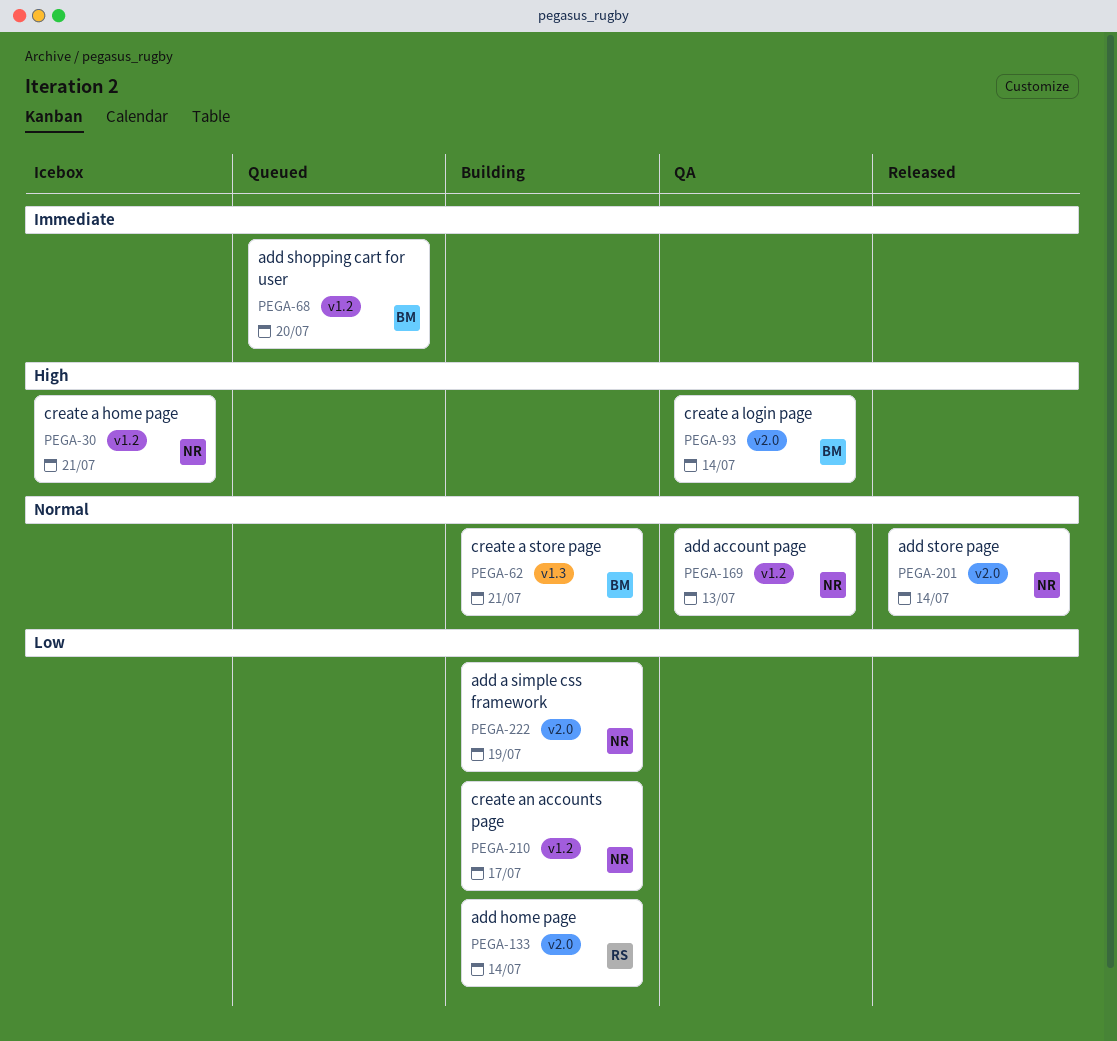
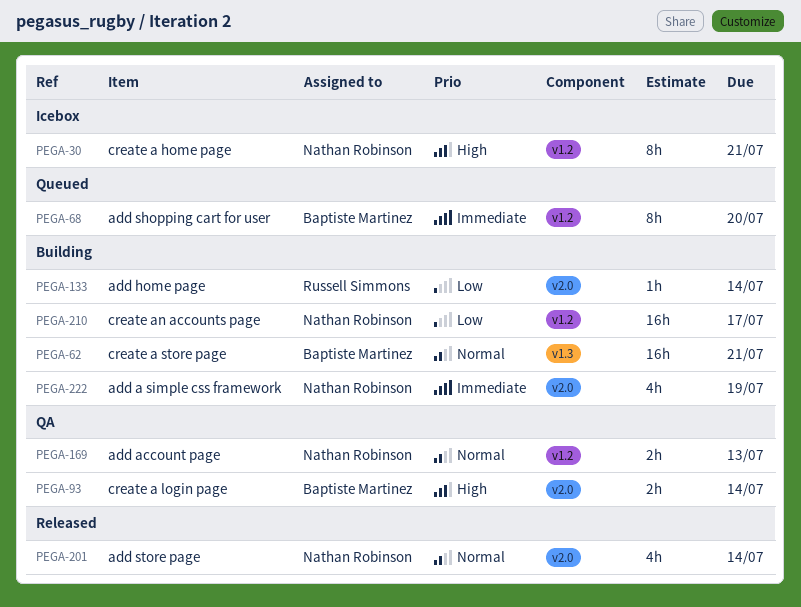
PEGA-222, priority: Low -> Immediate

